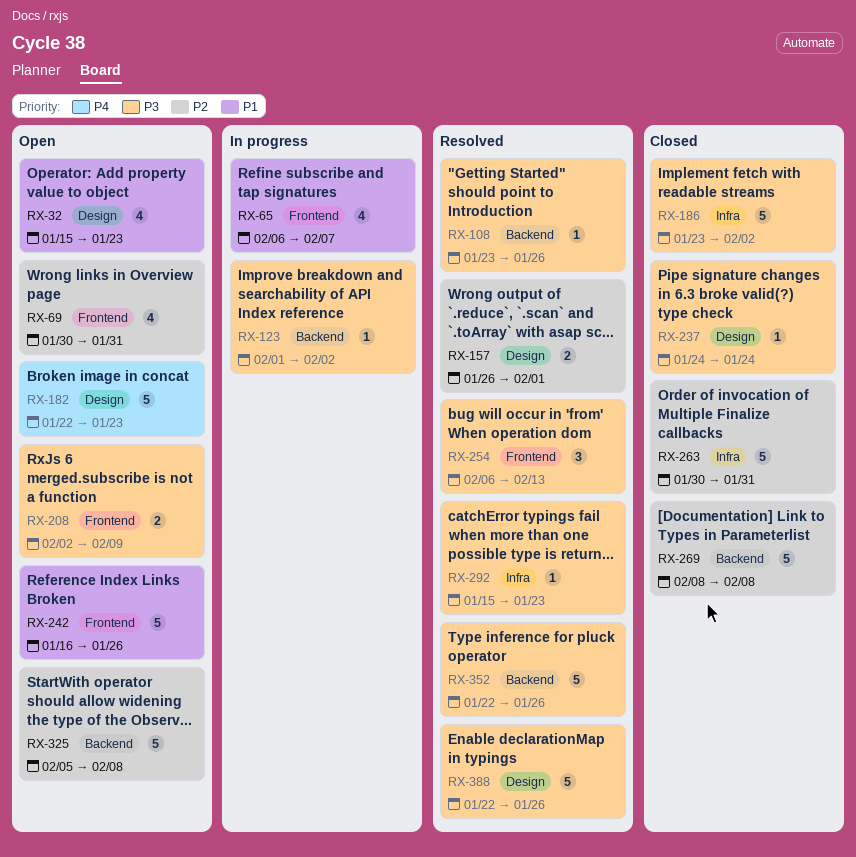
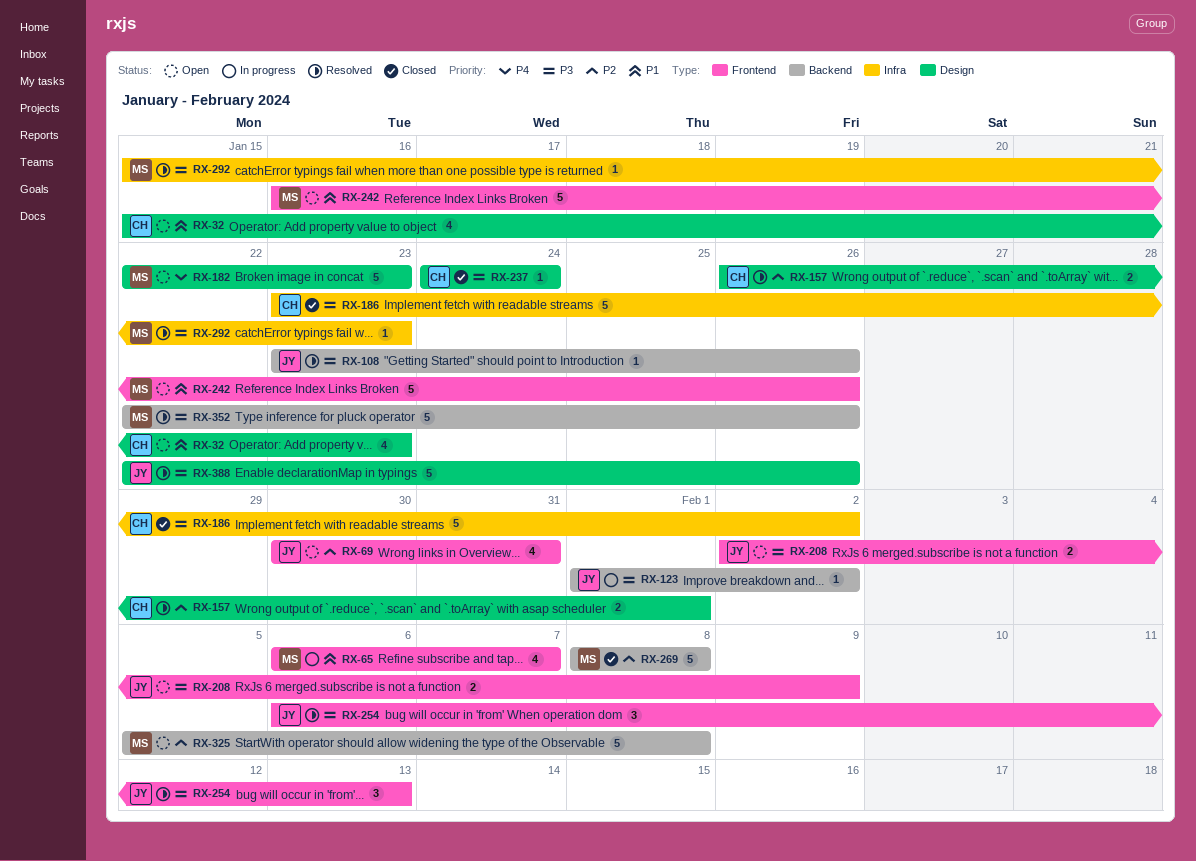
RX-263: present -> none

